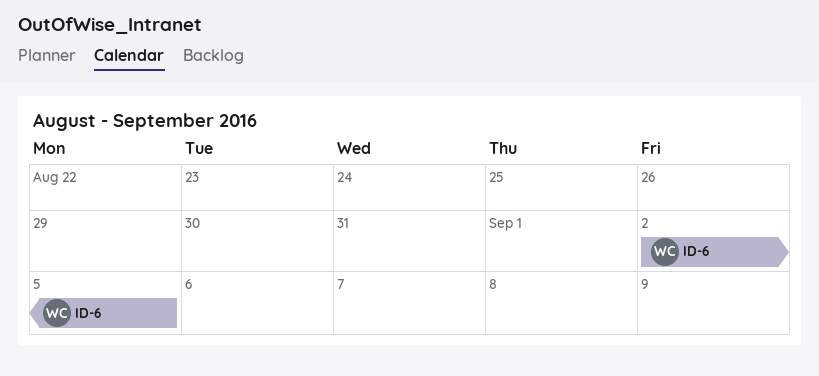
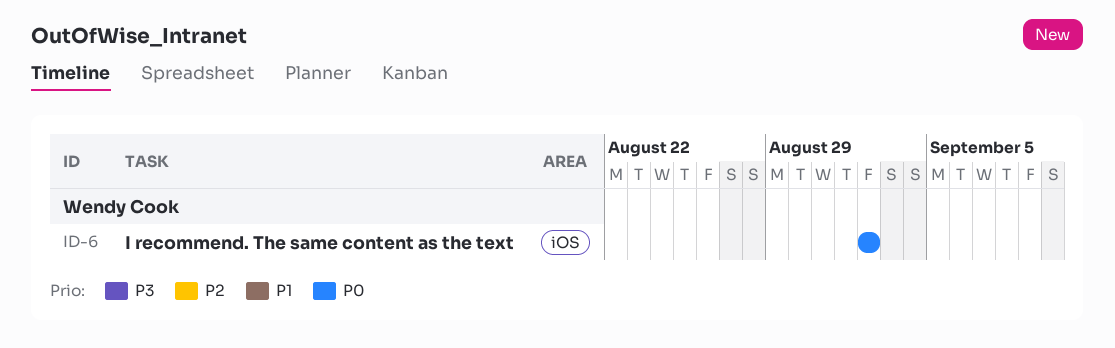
ID-6, due: Sep 5 -> Sep 2

